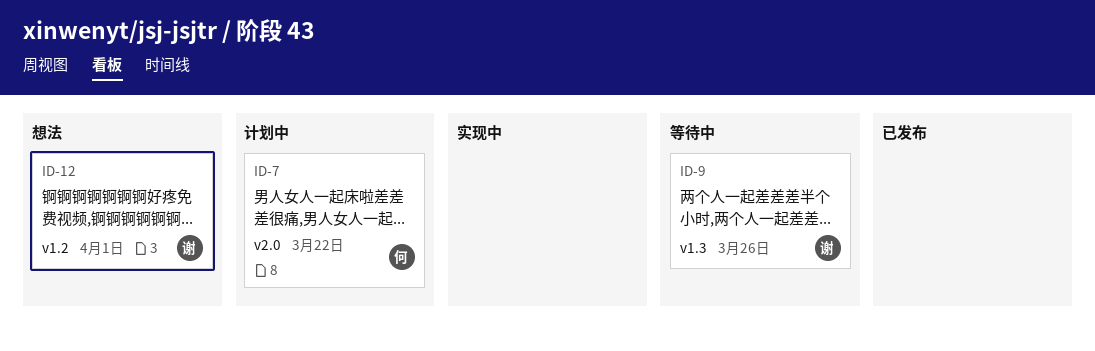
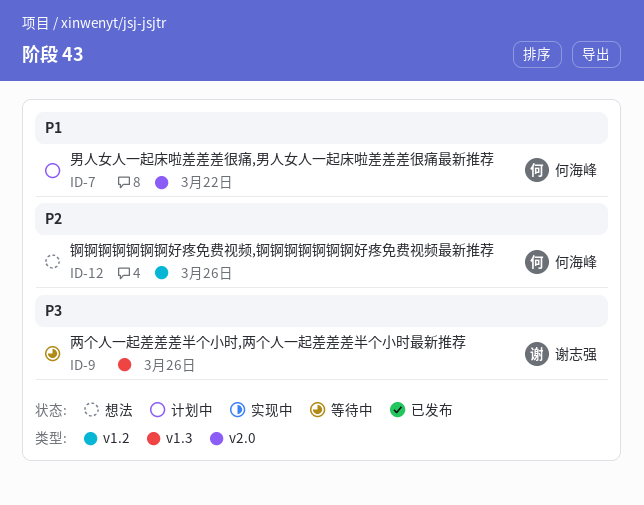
ID-12, owner: 谢志强 -> 何海峰
ID-12, due: Apr 1 -> Mar 26

